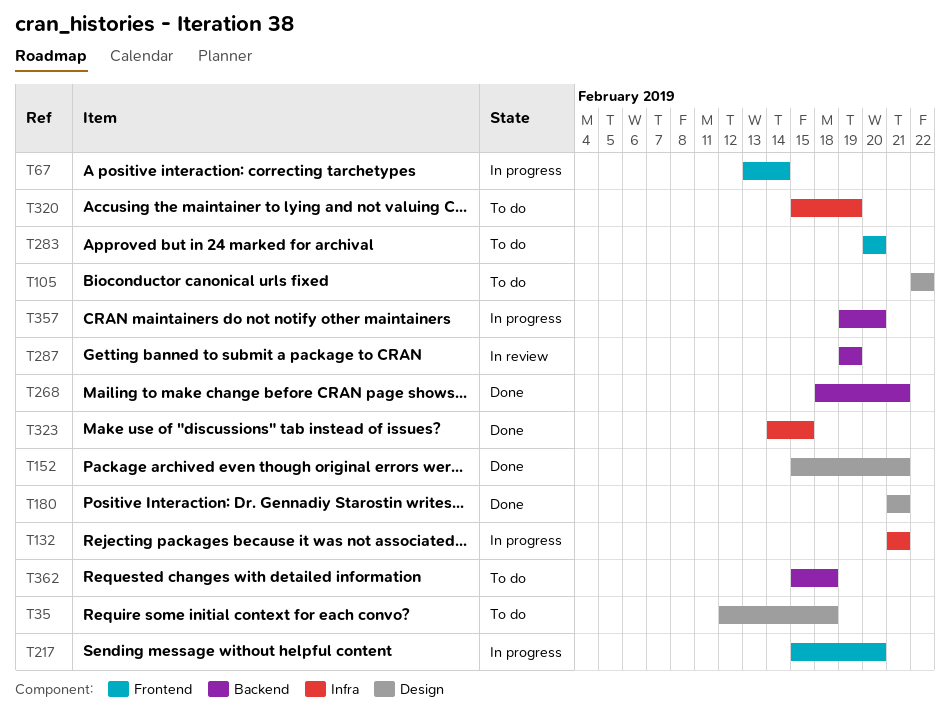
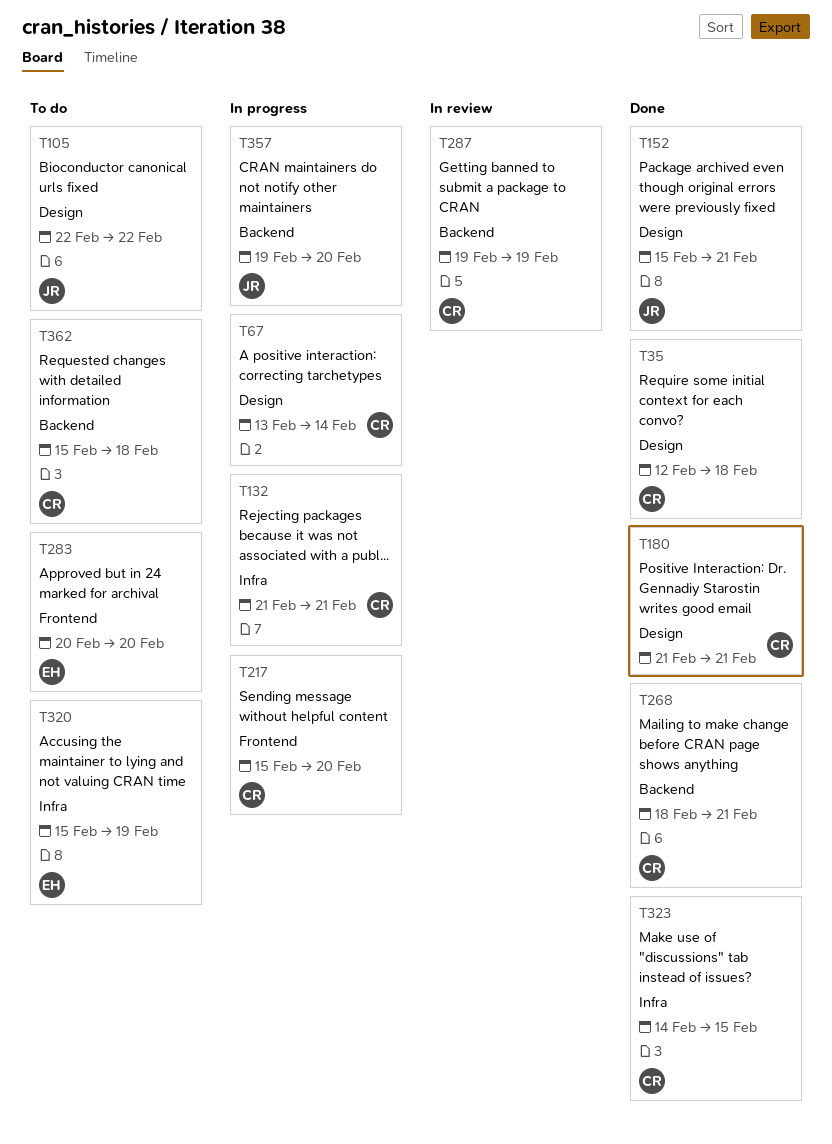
T35, status: To do -> Done
T67, label: Frontend -> Design

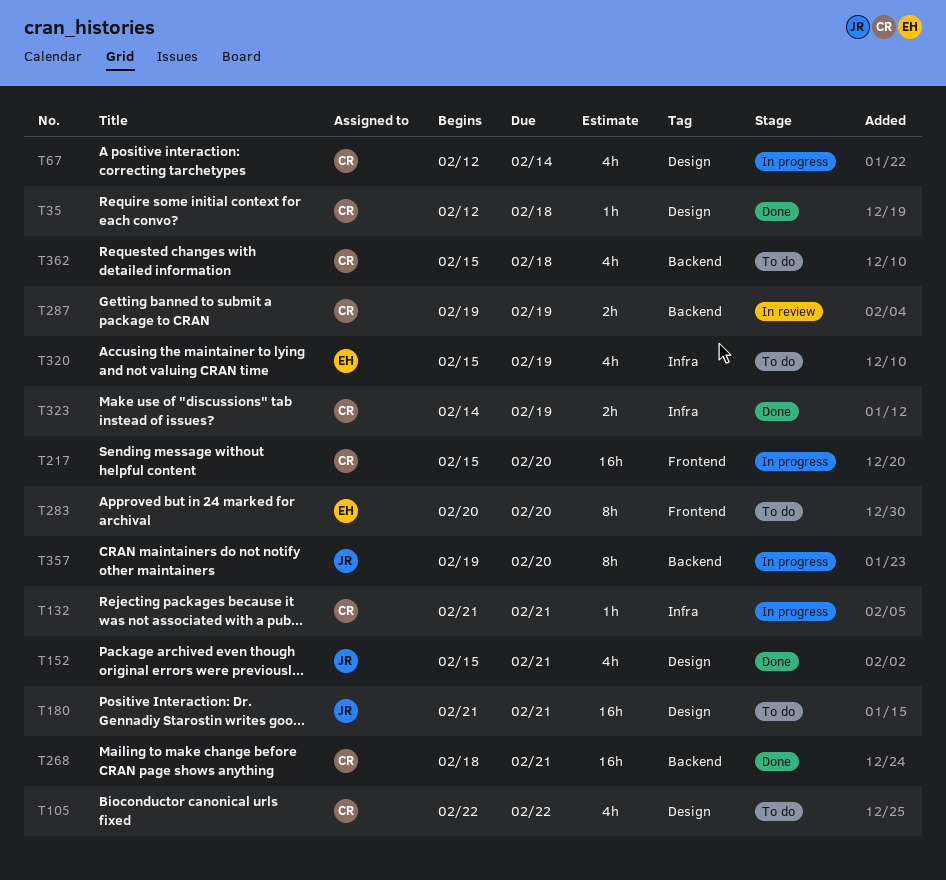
T67, start: Feb 13 -> Feb 12
T105, owner: JR -> CR
T180, status: Done -> To do
T180, owner: CR -> JR
T323, due: Feb 15 -> Feb 19

